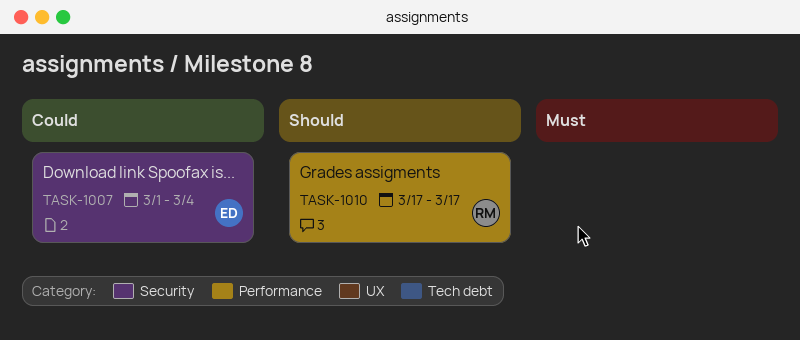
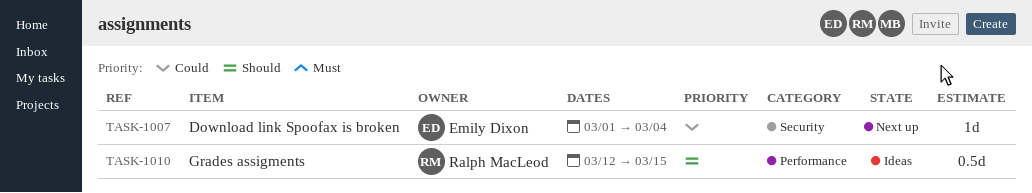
TASK-1010, start: Mar 17 -> Mar 12
TASK-1010, due: Mar 17 -> Mar 15

